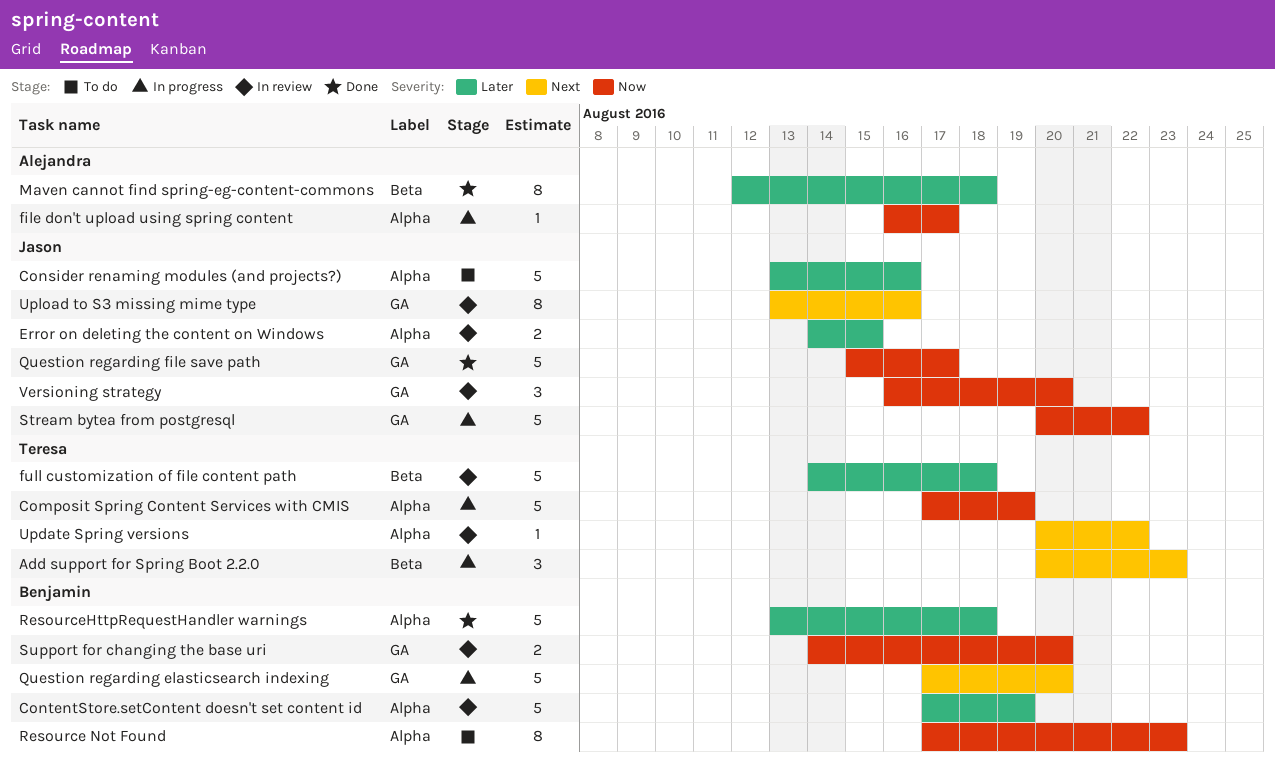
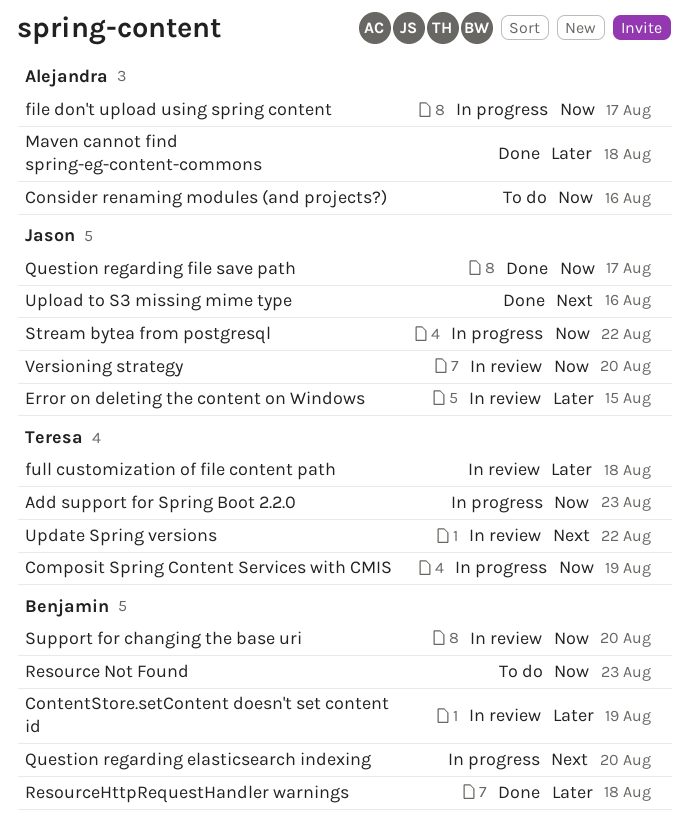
Add support for Spring Boot 2.2.0, priority: Next -> Now
Consider renaming modules (and projects?), owner: Jason -> Alejandra
Consider renaming modules (and projects?), priority: Later -> Now
Upload to S3 missing mime type, status: In review -> Done

